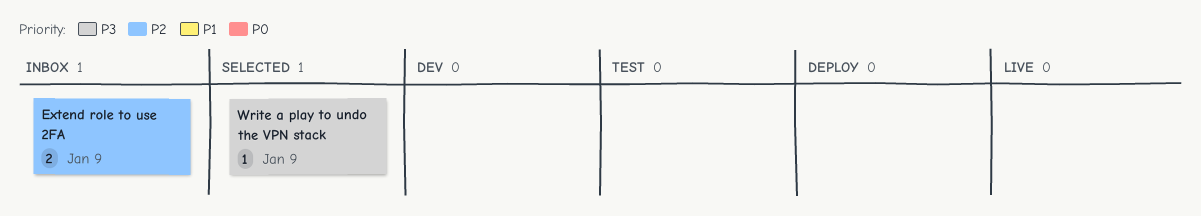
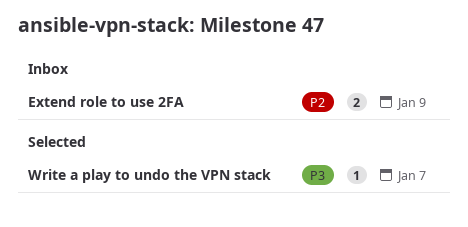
Write a play to undo the VPN stack, due: Jan 9 -> Jan 7

